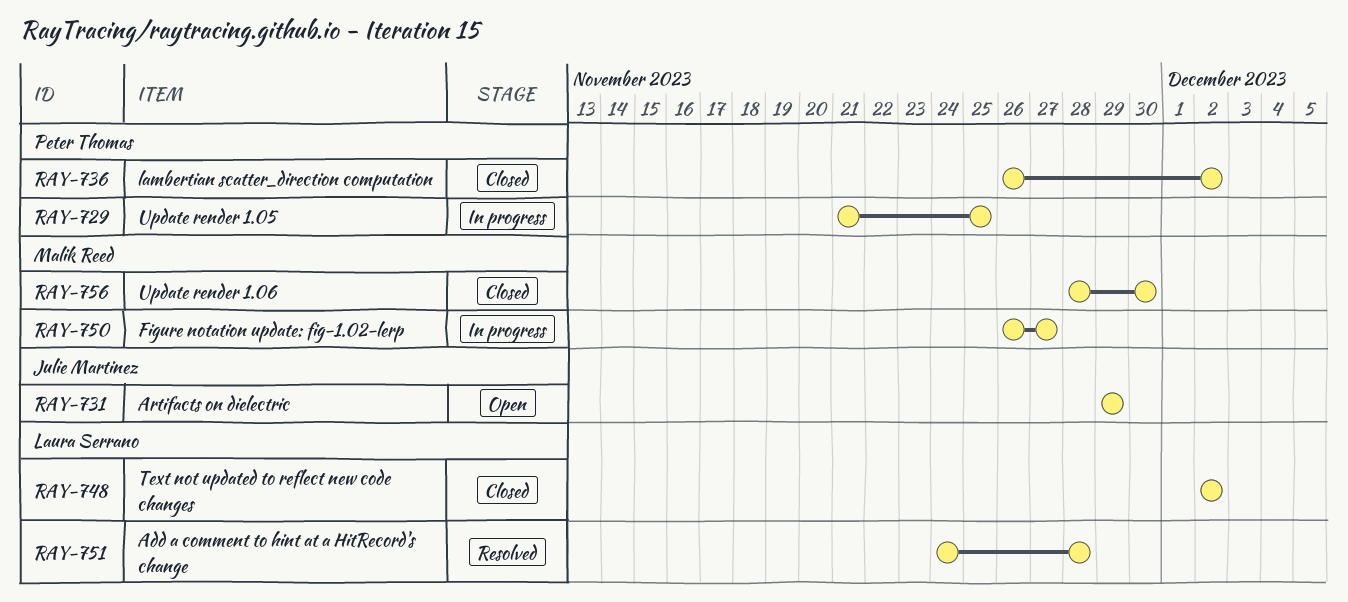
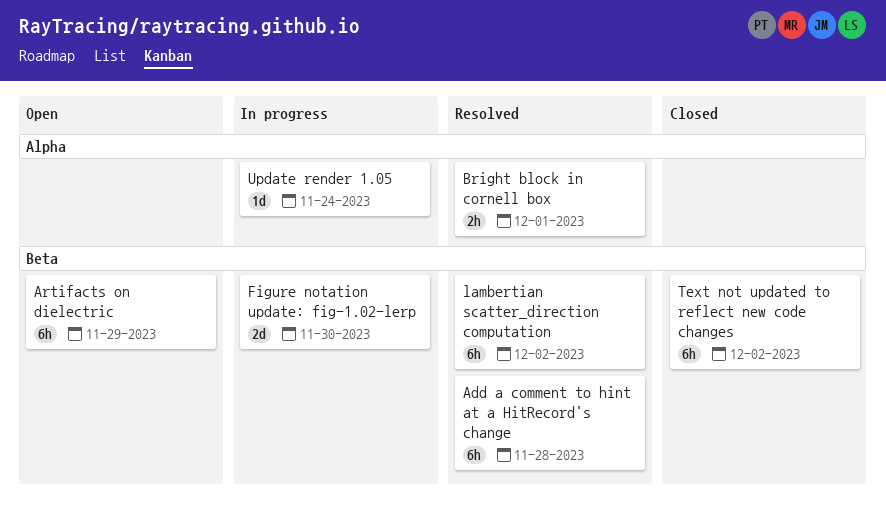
Bright block in cornell box: none -> present
Figure notation update: fig-1.02-lerp, due: Nov 27 -> Nov 30
lambertian scatter_direction computation, status: Closed -> Resolved
Update render 1.05, due: Nov 25 -> Nov 24
Update render 1.06: present -> none

